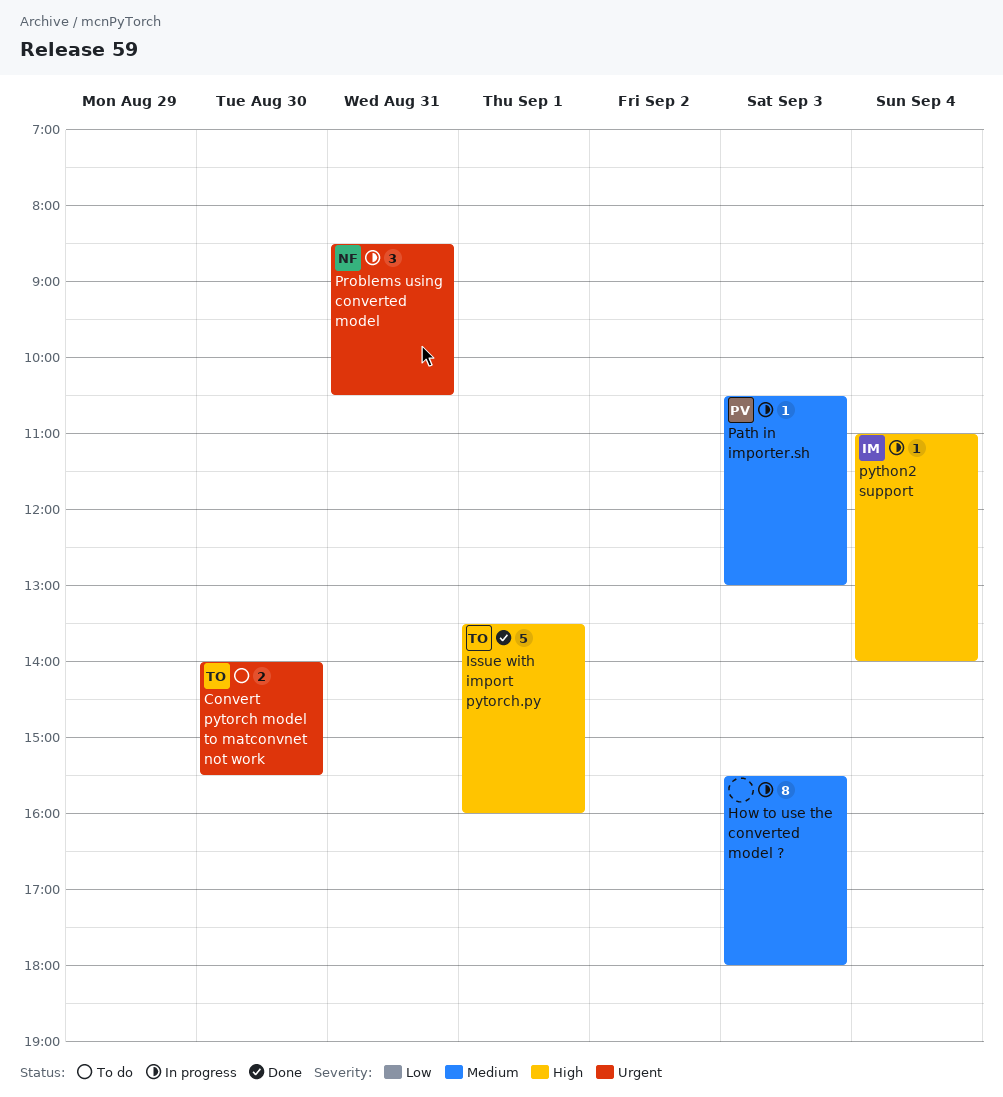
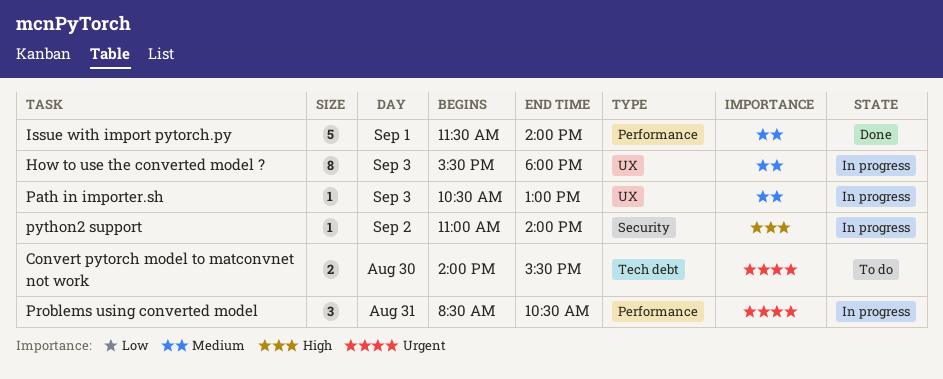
Issue with import pytorch.py, priority: High -> Medium
Issue with import pytorch.py, begins: 13:30 -> 11:30
Issue with import pytorch.py, ends: 16:00 -> 14:00
python2 support, day: Sep 4 -> Sep 2

